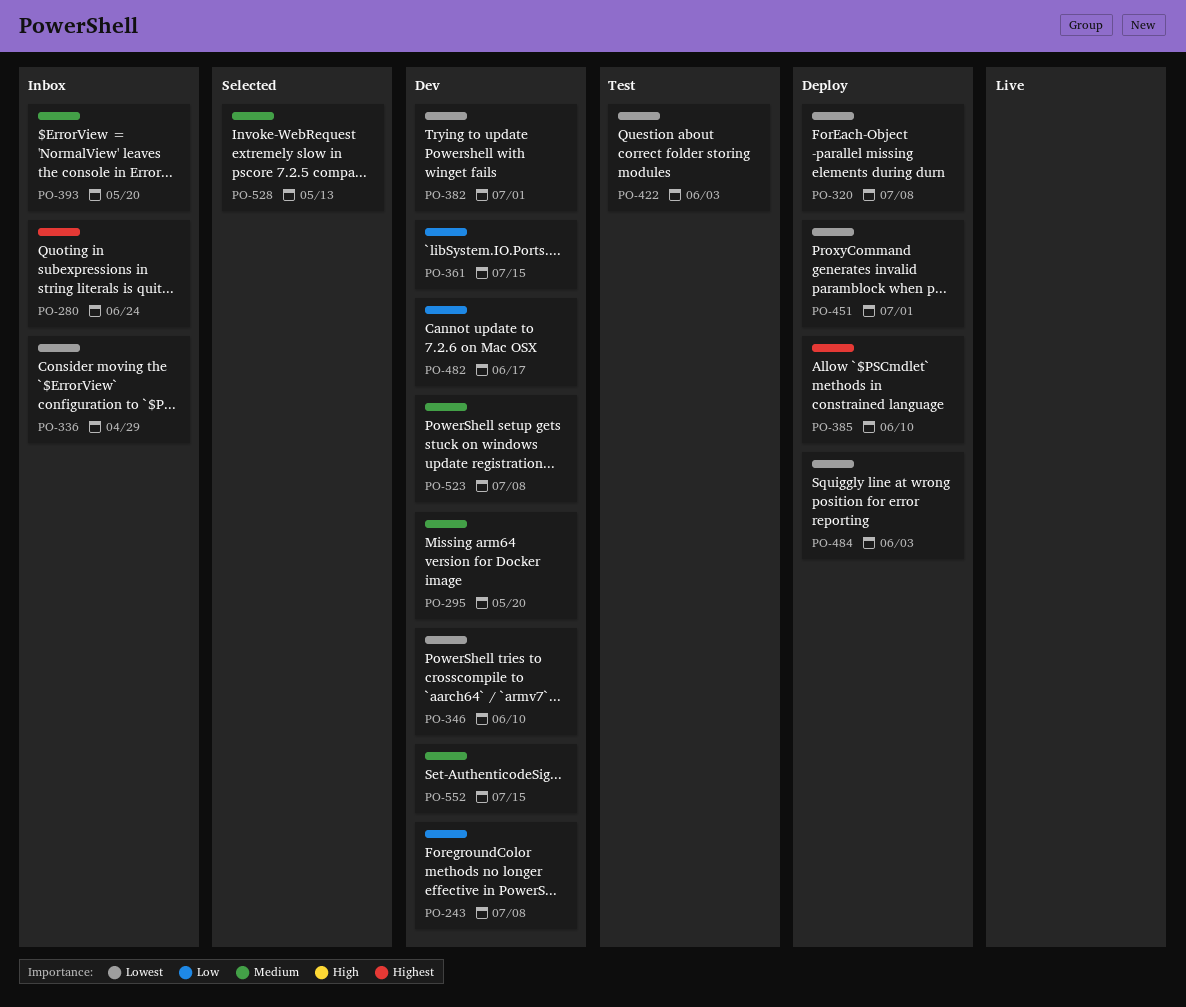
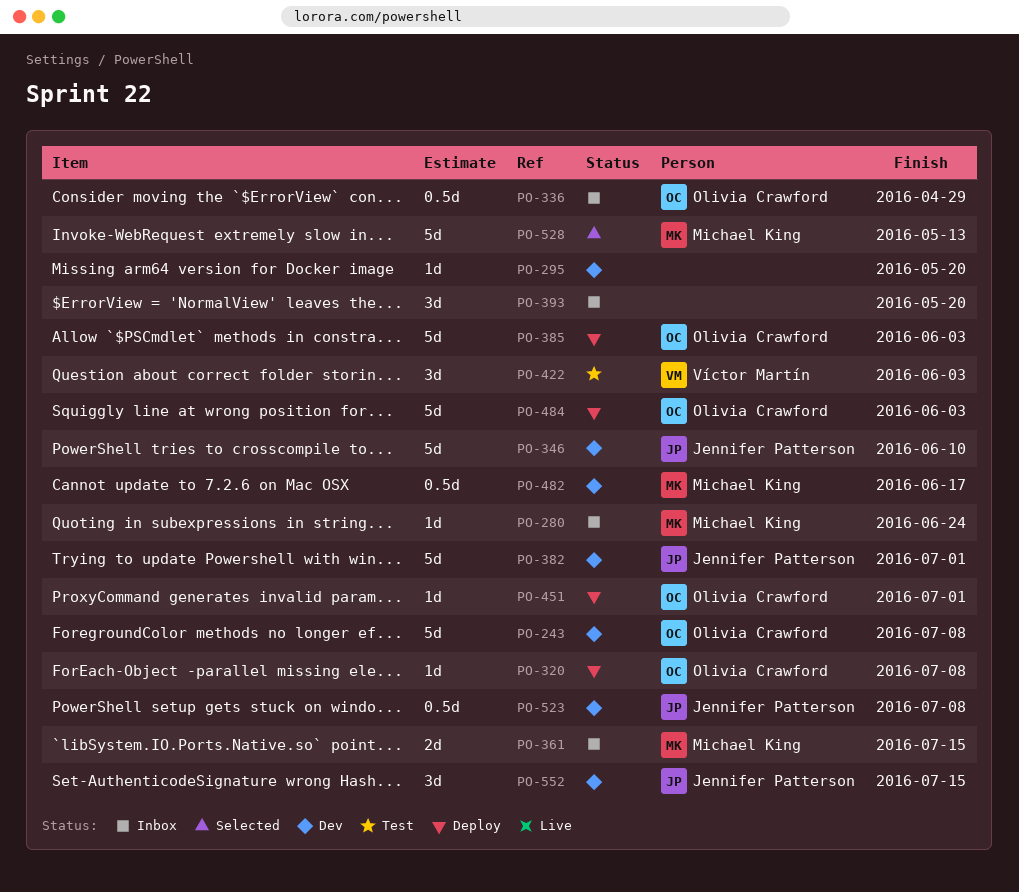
PO-361, status: Dev -> Inbox
PO-385, due: Jun 10 -> Jun 3

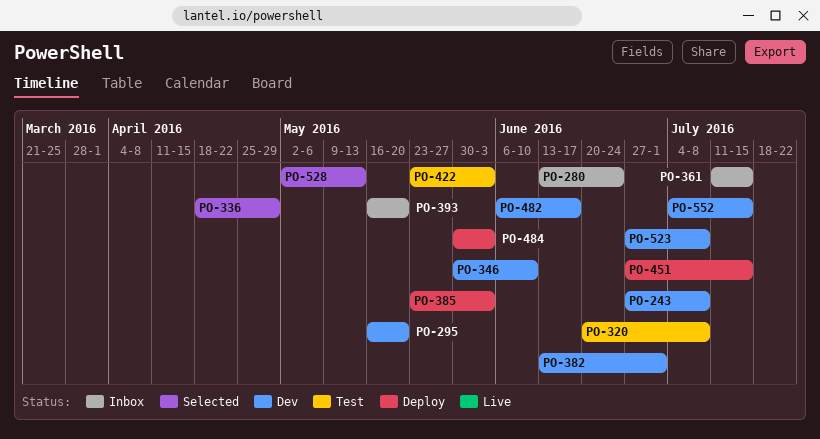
PO-320, status: Deploy -> Test
PO-336, status: Inbox -> Selected
PO-451, due: Jul 1 -> Jul 15

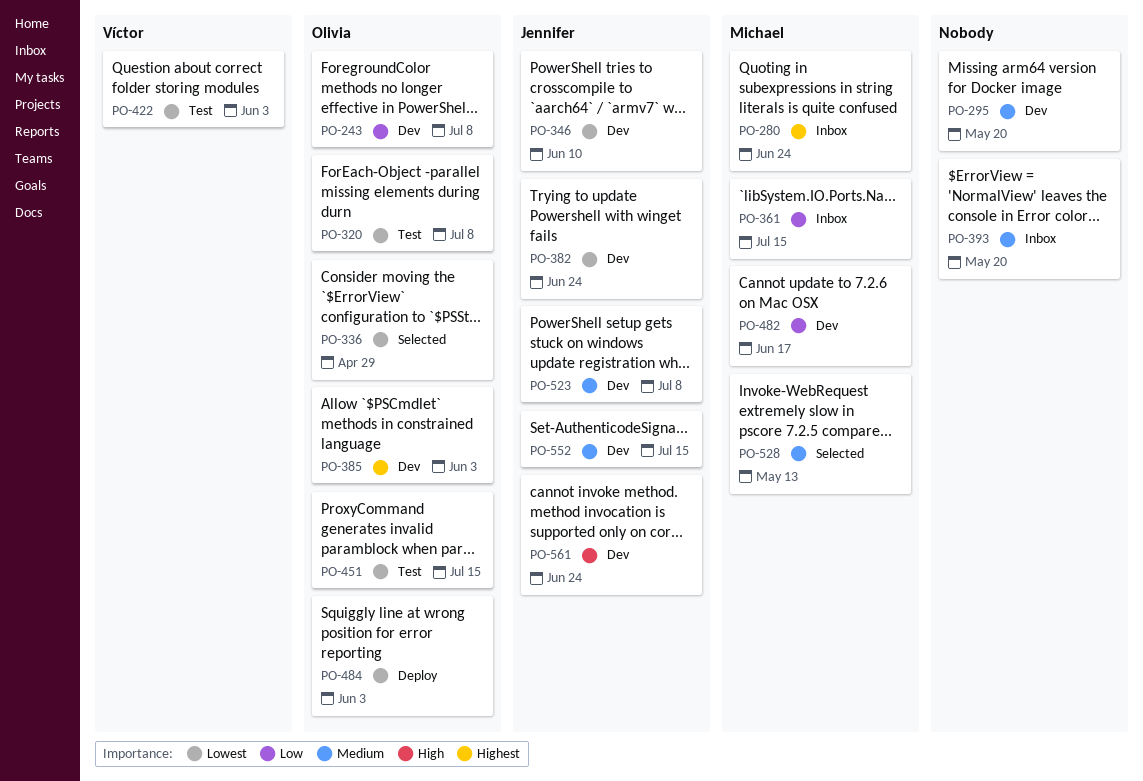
PO-382, due: Jul 1 -> Jun 24
PO-385, status: Deploy -> Dev
PO-451, status: Deploy -> Test
PO-561: none -> present

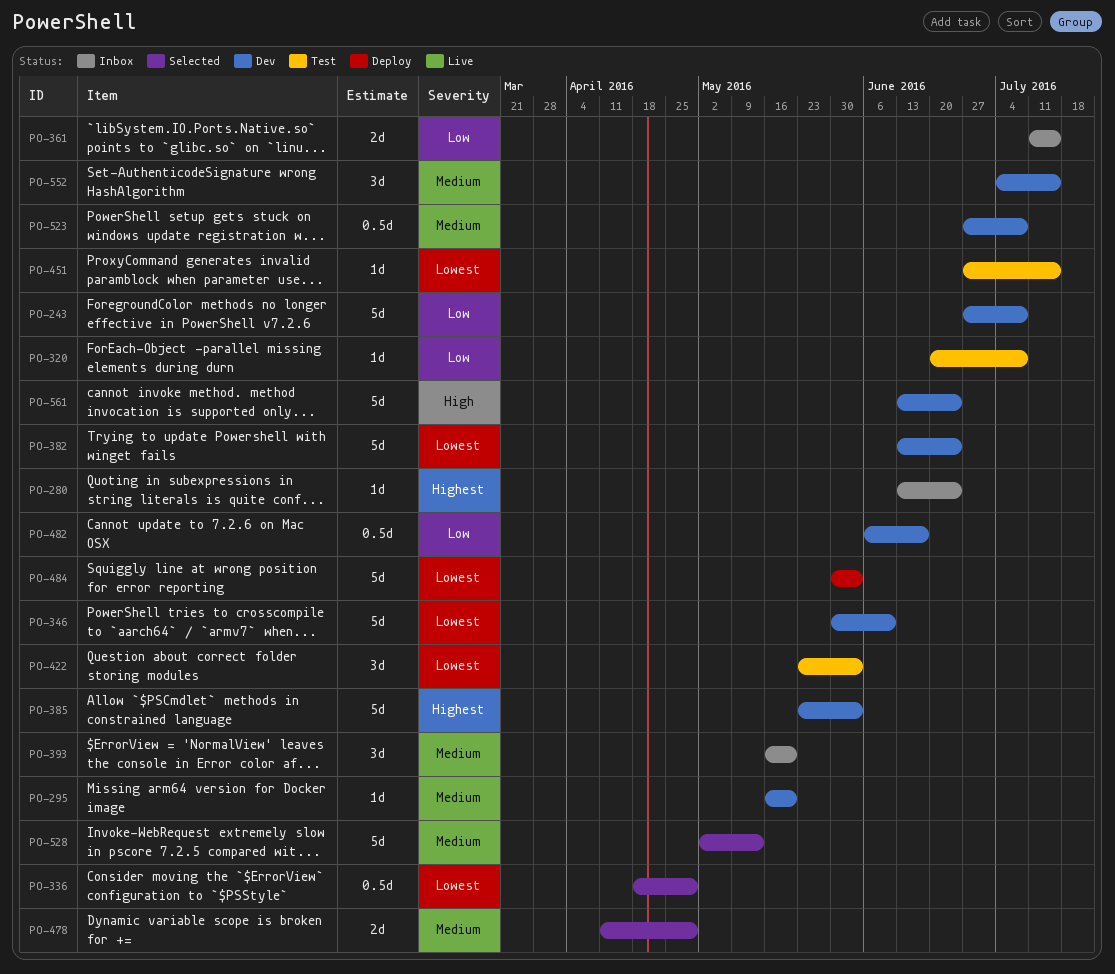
PO-320, priority: Lowest -> Low
PO-478: none -> present

